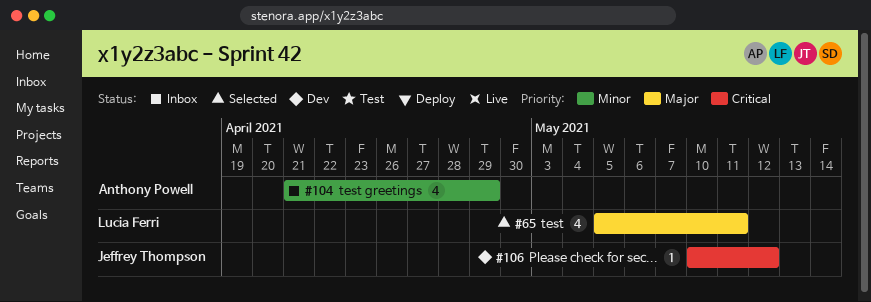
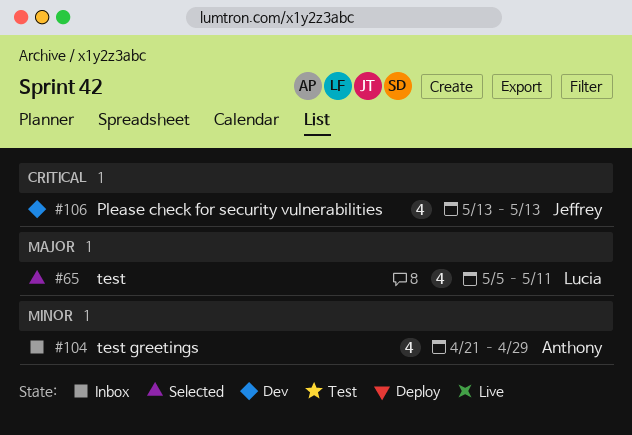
#106, estimate: 1 -> 4
#106, start: May 10 -> May 13
#106, due: May 12 -> May 13

